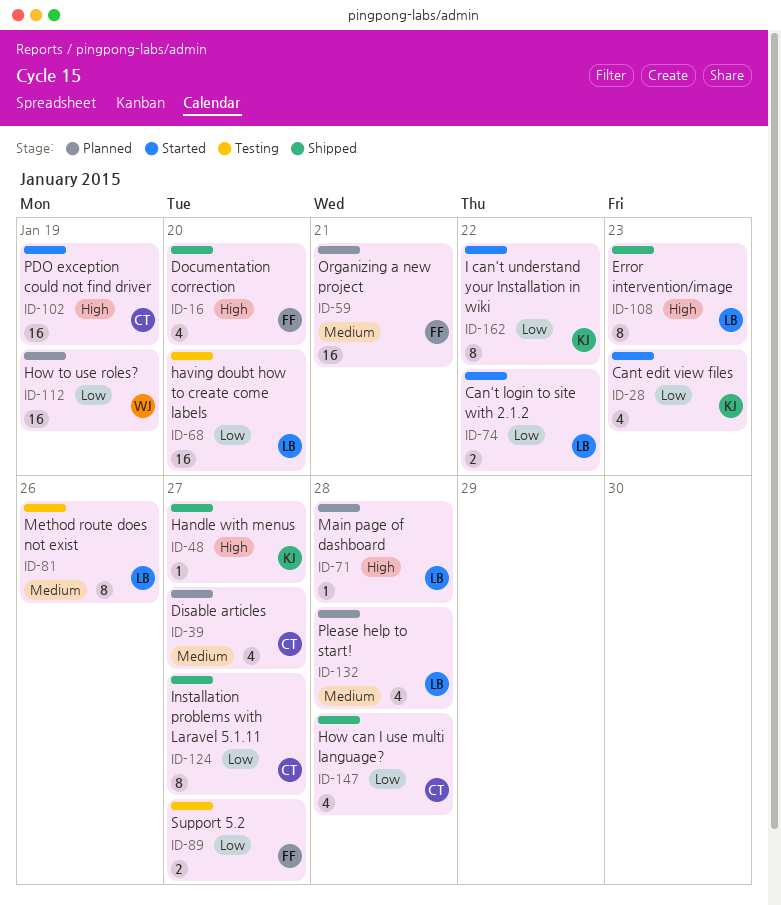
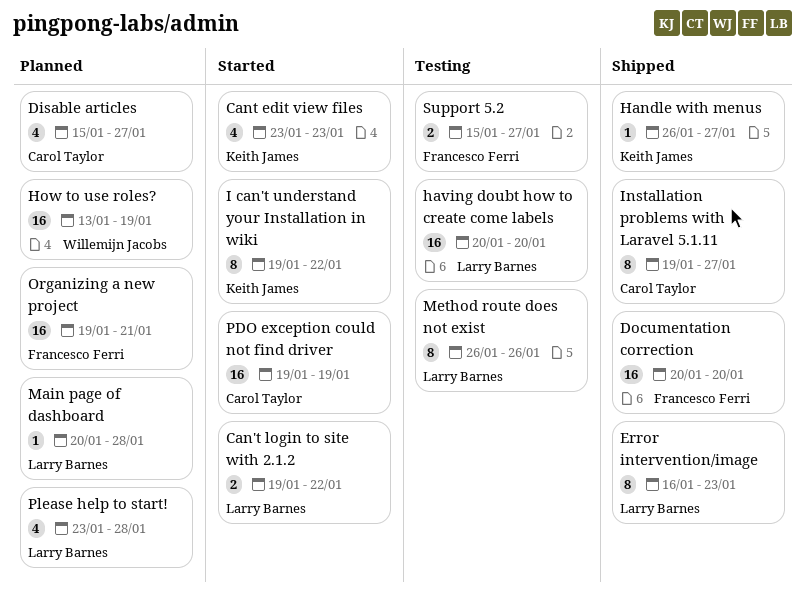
Documentation correction, estimate: 4 -> 16
How can I use multi language?: present -> none

